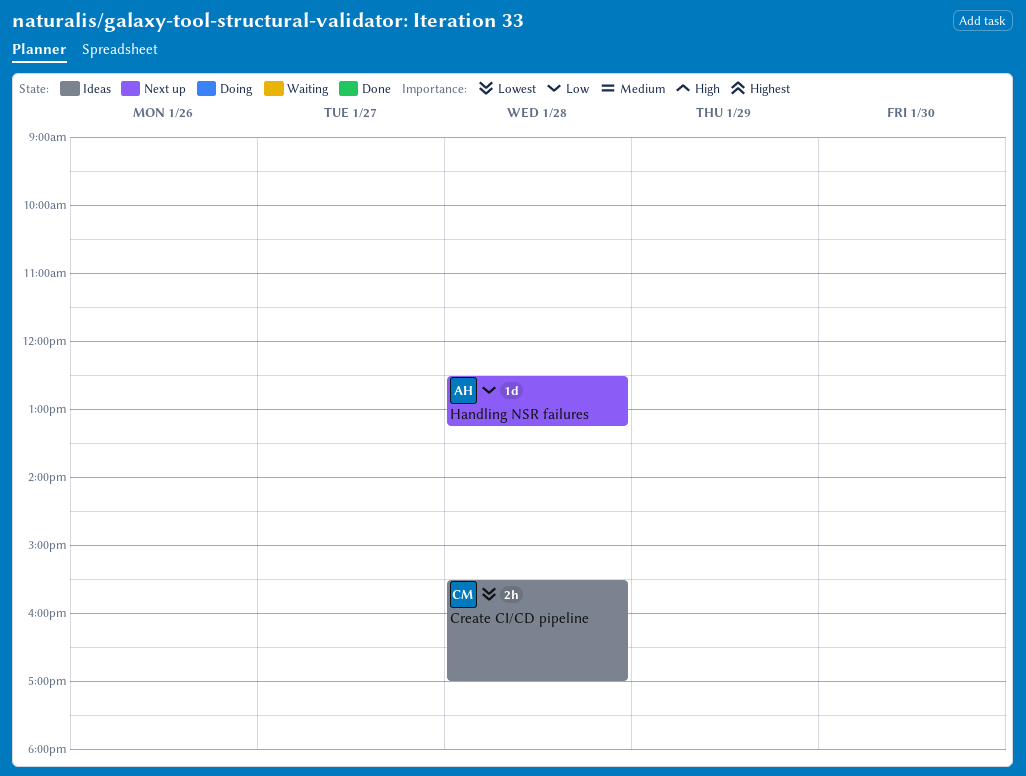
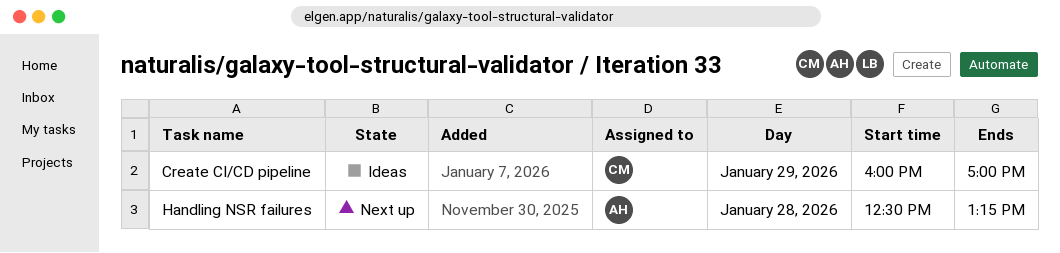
Create CI/CD pipeline, day: Jan 28 -> Jan 29
Create CI/CD pipeline, begins: 15:30 -> 16:00

